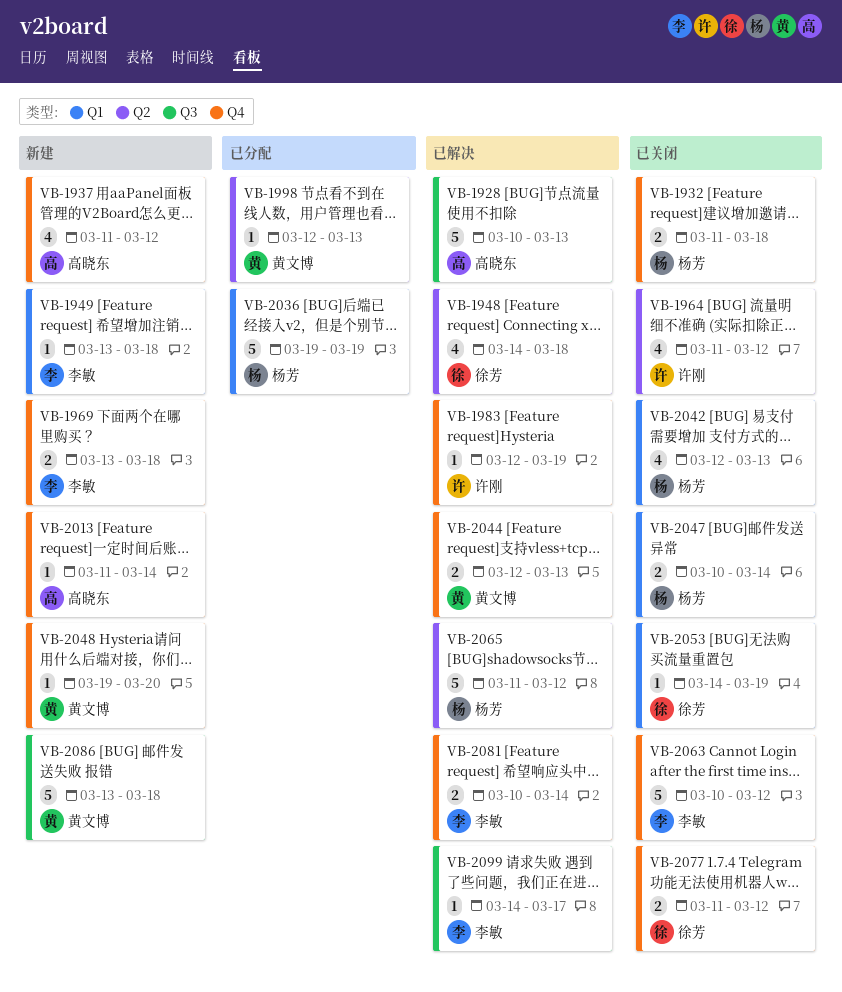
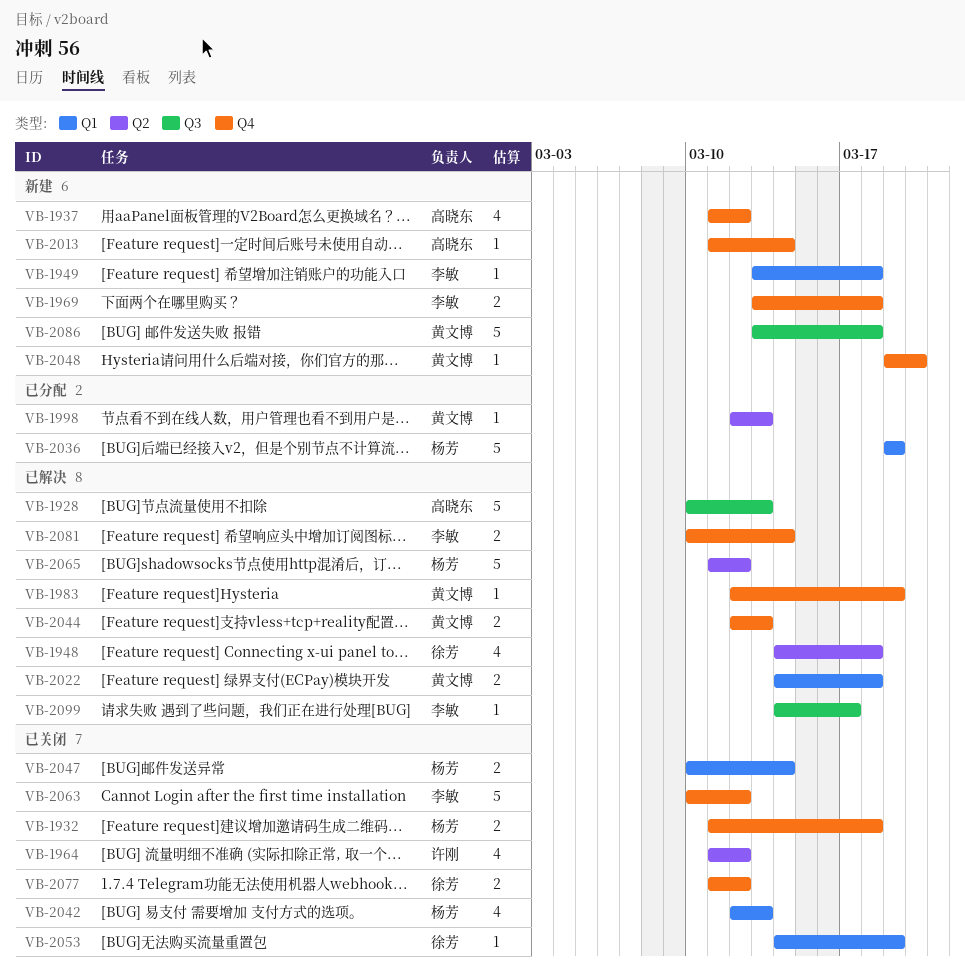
VB-1983, owner: 许刚 -> 黄文博
VB-2022: none -> present

